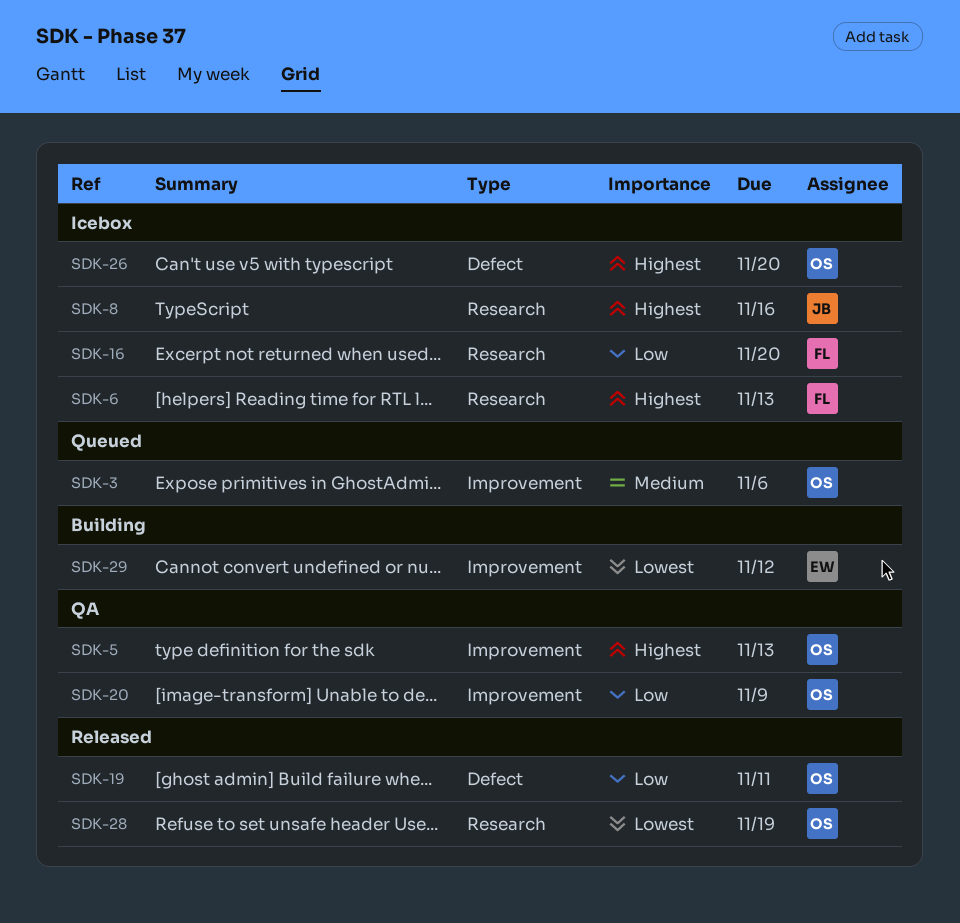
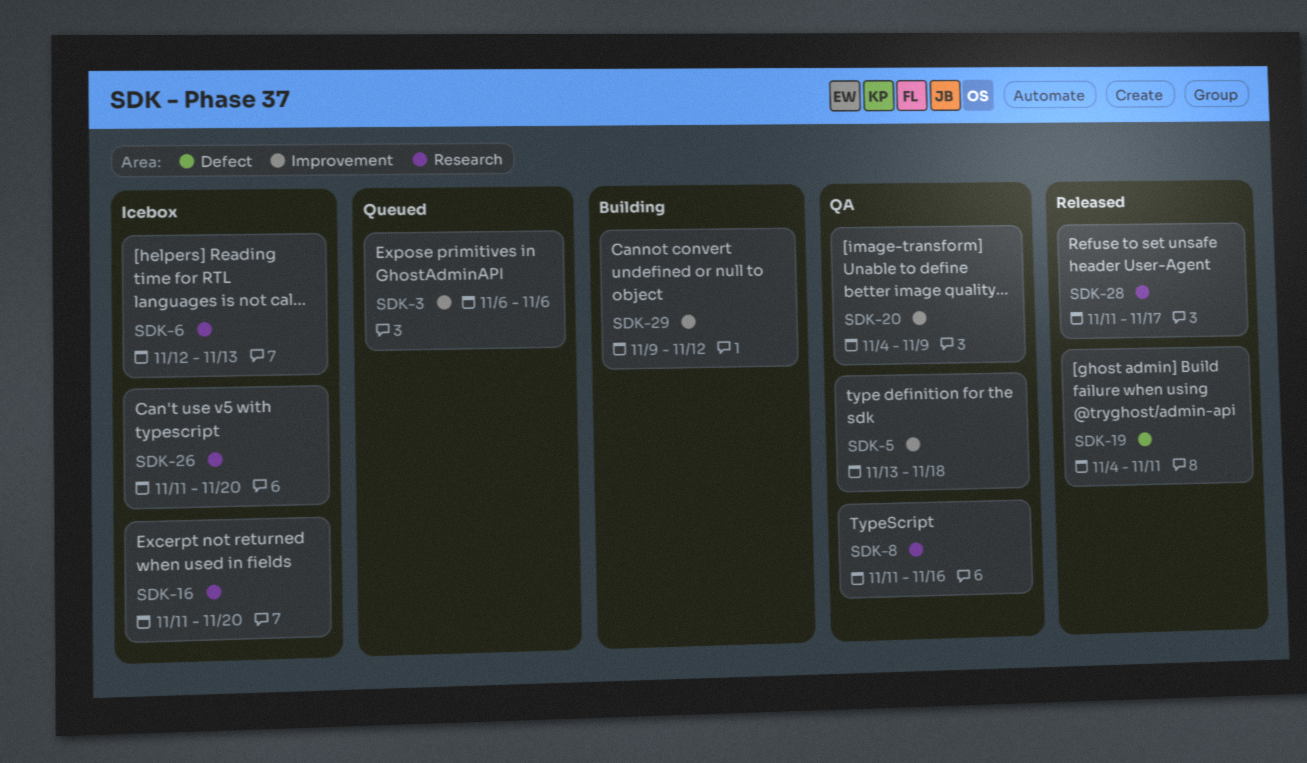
SDK-5, due: Nov 13 -> Nov 18
SDK-8, status: Icebox -> QA
SDK-26, label: Defect -> Research
SDK-28, due: Nov 19 -> Nov 17

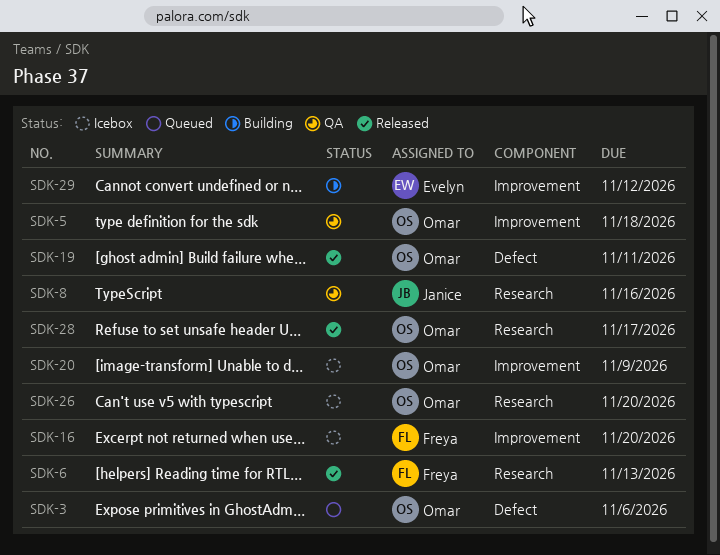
SDK-3, label: Improvement -> Defect
SDK-6, status: Icebox -> Released
SDK-16, label: Research -> Improvement
SDK-20, status: QA -> Icebox

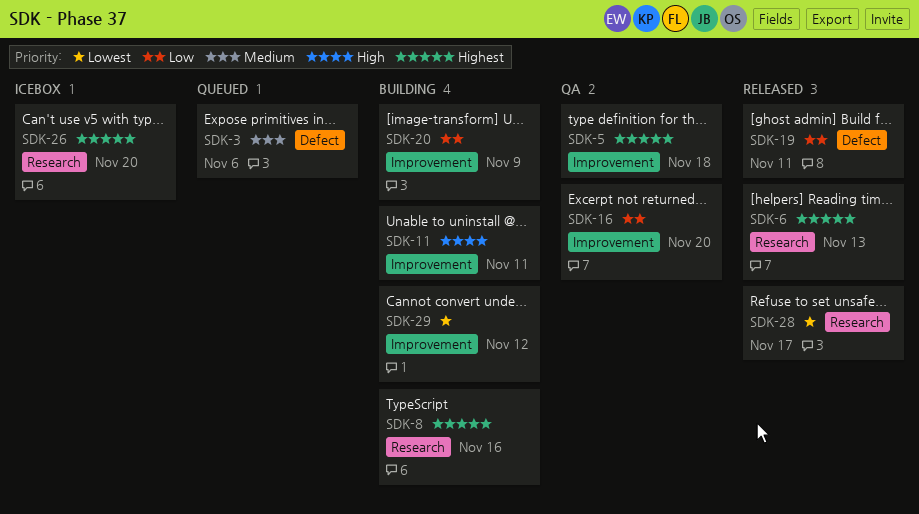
SDK-8, status: QA -> Building
SDK-11: none -> present
SDK-16, status: Icebox -> QA
SDK-20, status: Icebox -> Building

